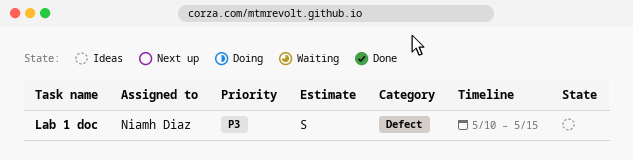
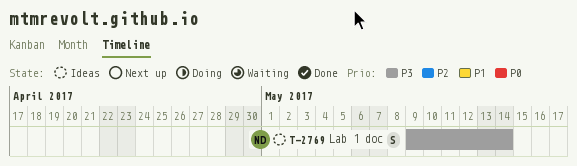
Lab 1 doc, start: May 10 -> May 9
Lab 1 doc, due: May 15 -> May 14

